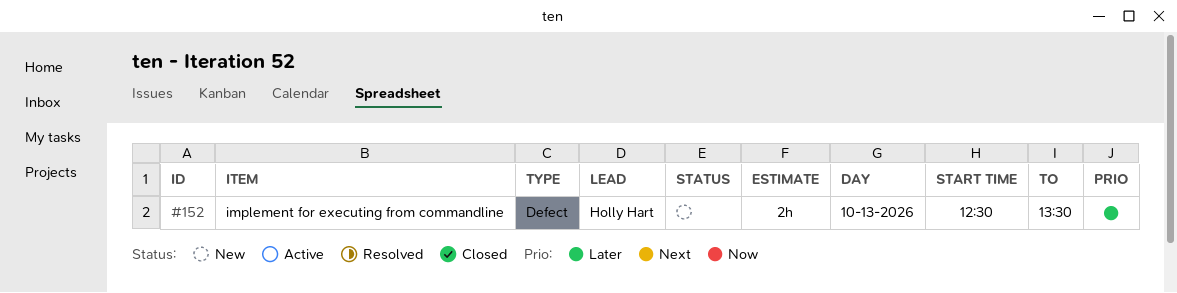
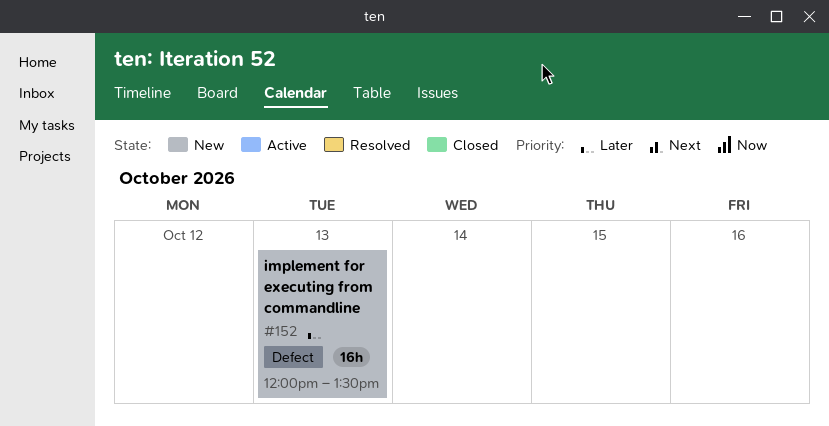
#152, estimate: 2h -> 16h
#152, begins: 12:30 -> 12:00

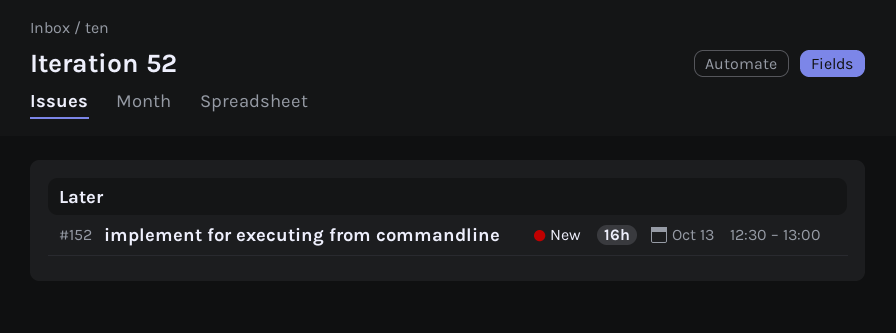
#152, begins: 12:00 -> 12:30
#152, ends: 13:30 -> 13:00

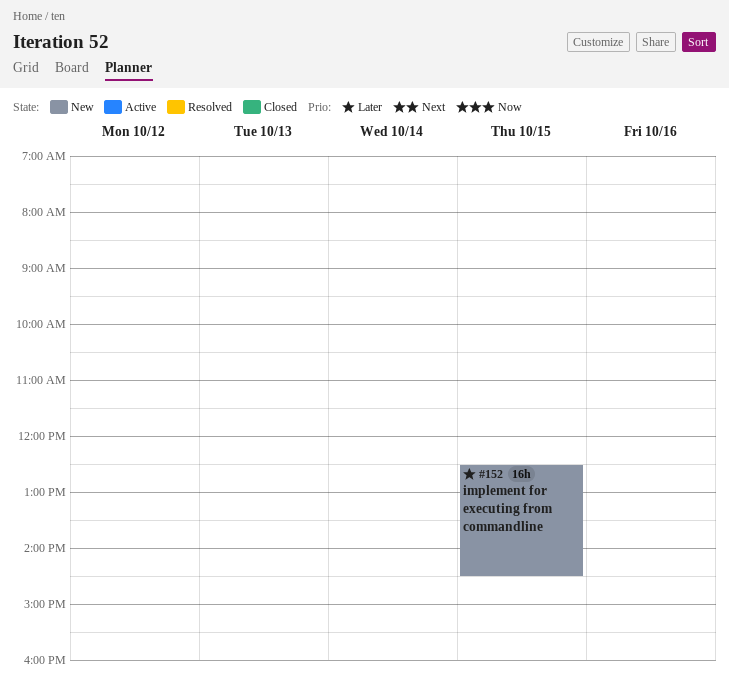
#152, day: Oct 13 -> Oct 15
#152, ends: 13:00 -> 14:30

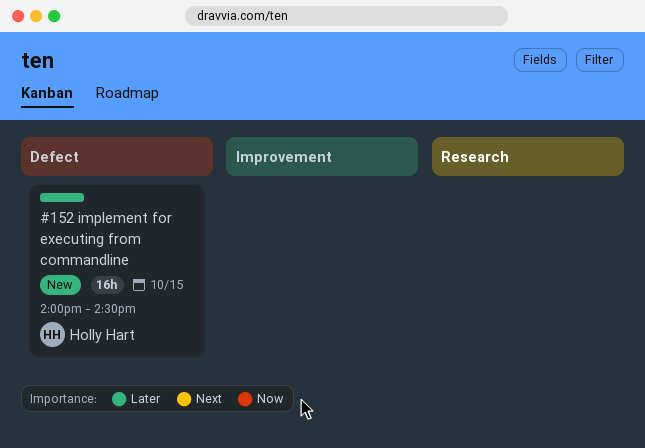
#152, begins: 12:30 -> 14:00

